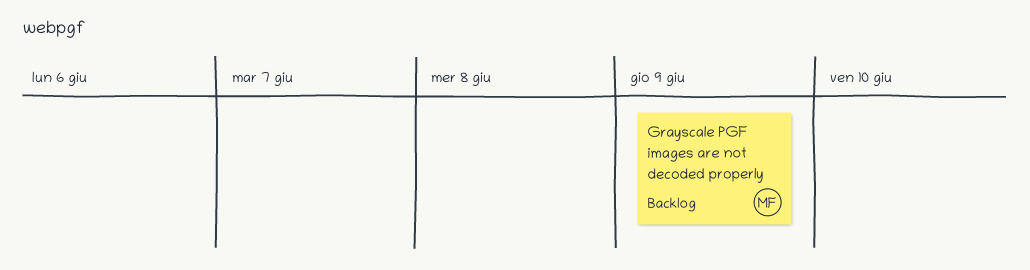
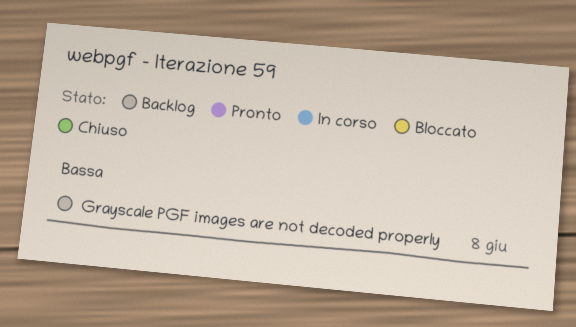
Grayscale PGF images are not decoded properly, due: Jun 9 -> Jun 8

